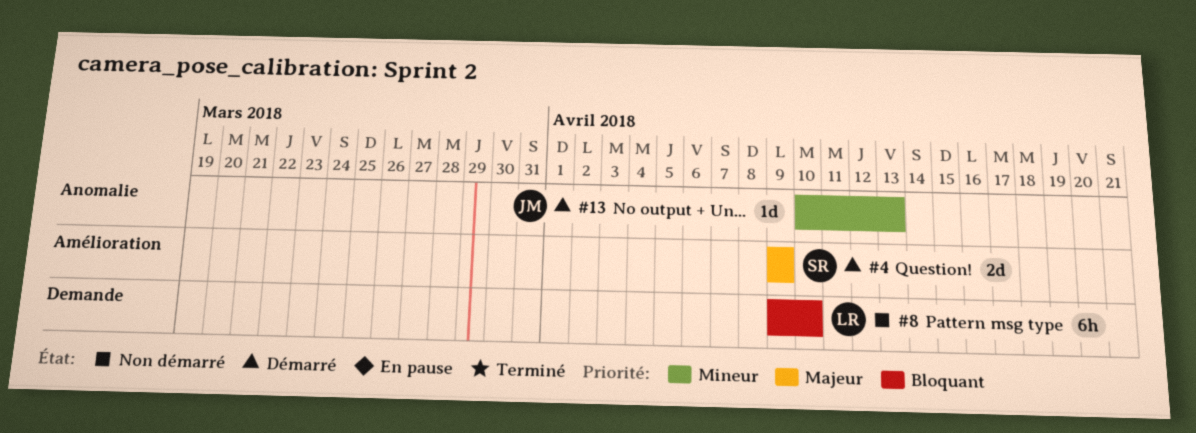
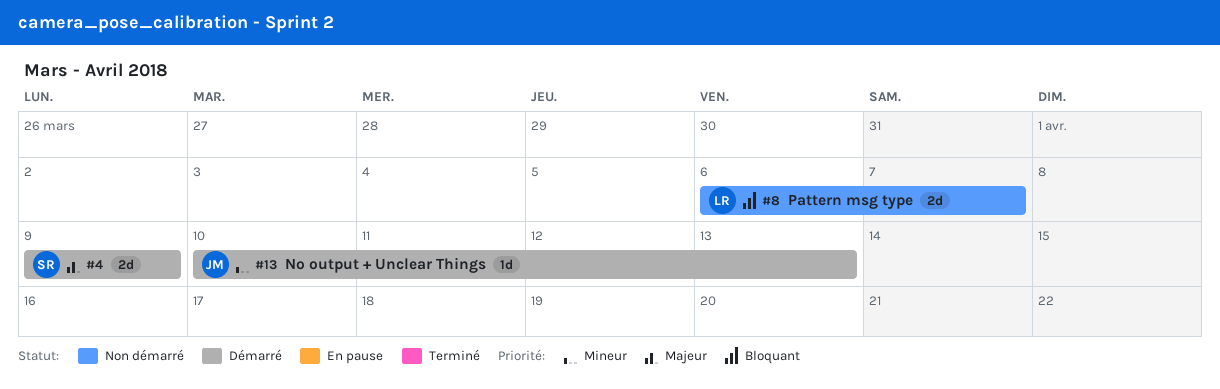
#8, estimate: 6h -> 2d
#8, start: Apr 9 -> Apr 6
#8, due: Apr 10 -> Apr 7

